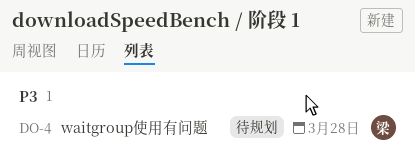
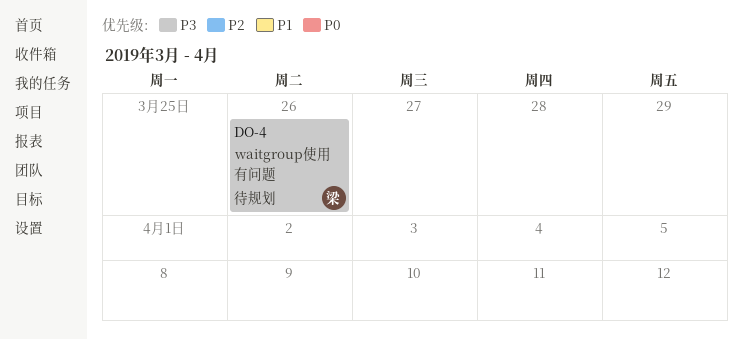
DO-4, due: Mar 28 -> Mar 26

